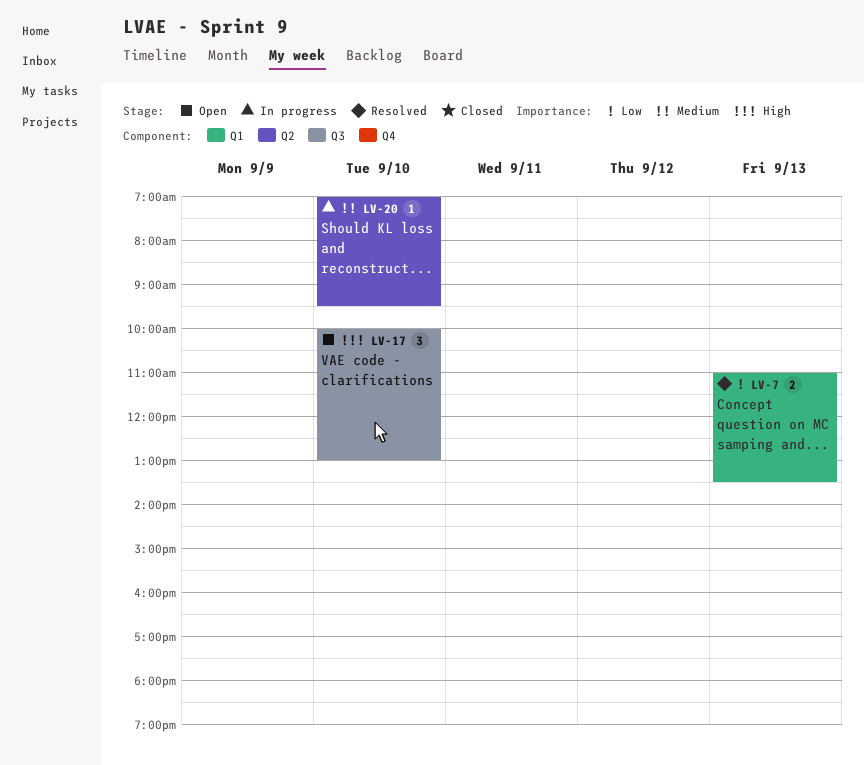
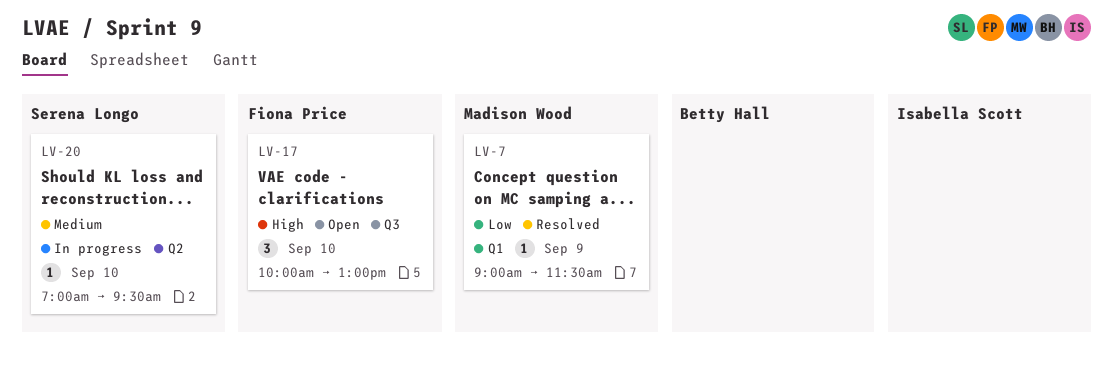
LV-7, estimate: 2 -> 1
LV-7, day: Sep 13 -> Sep 9
LV-7, begins: 11:00 -> 09:00
LV-7, ends: 13:30 -> 11:30

